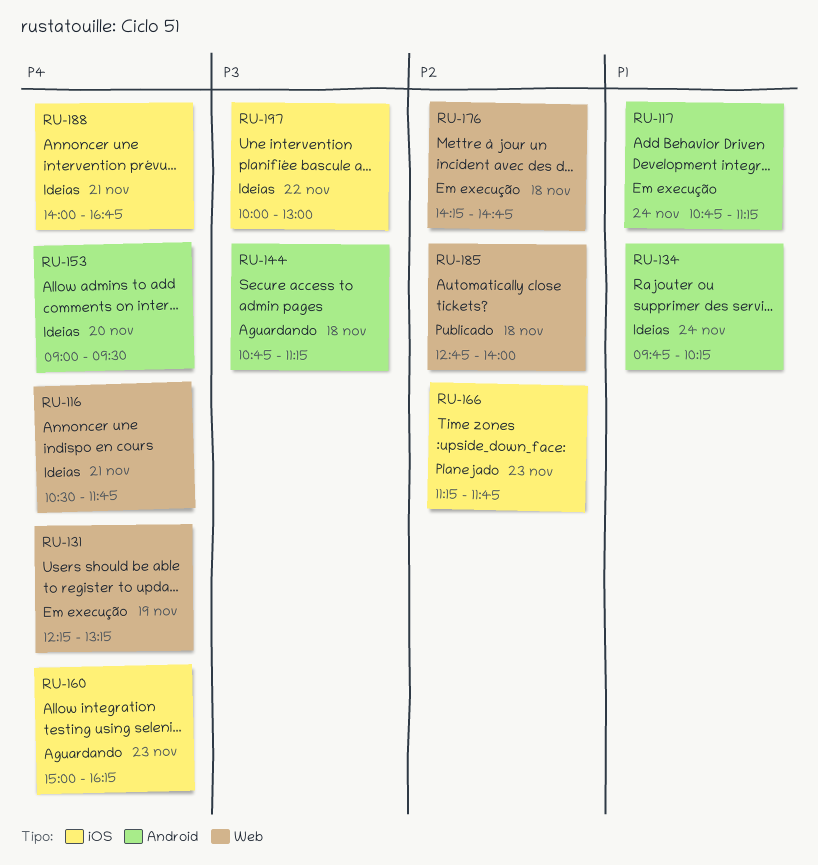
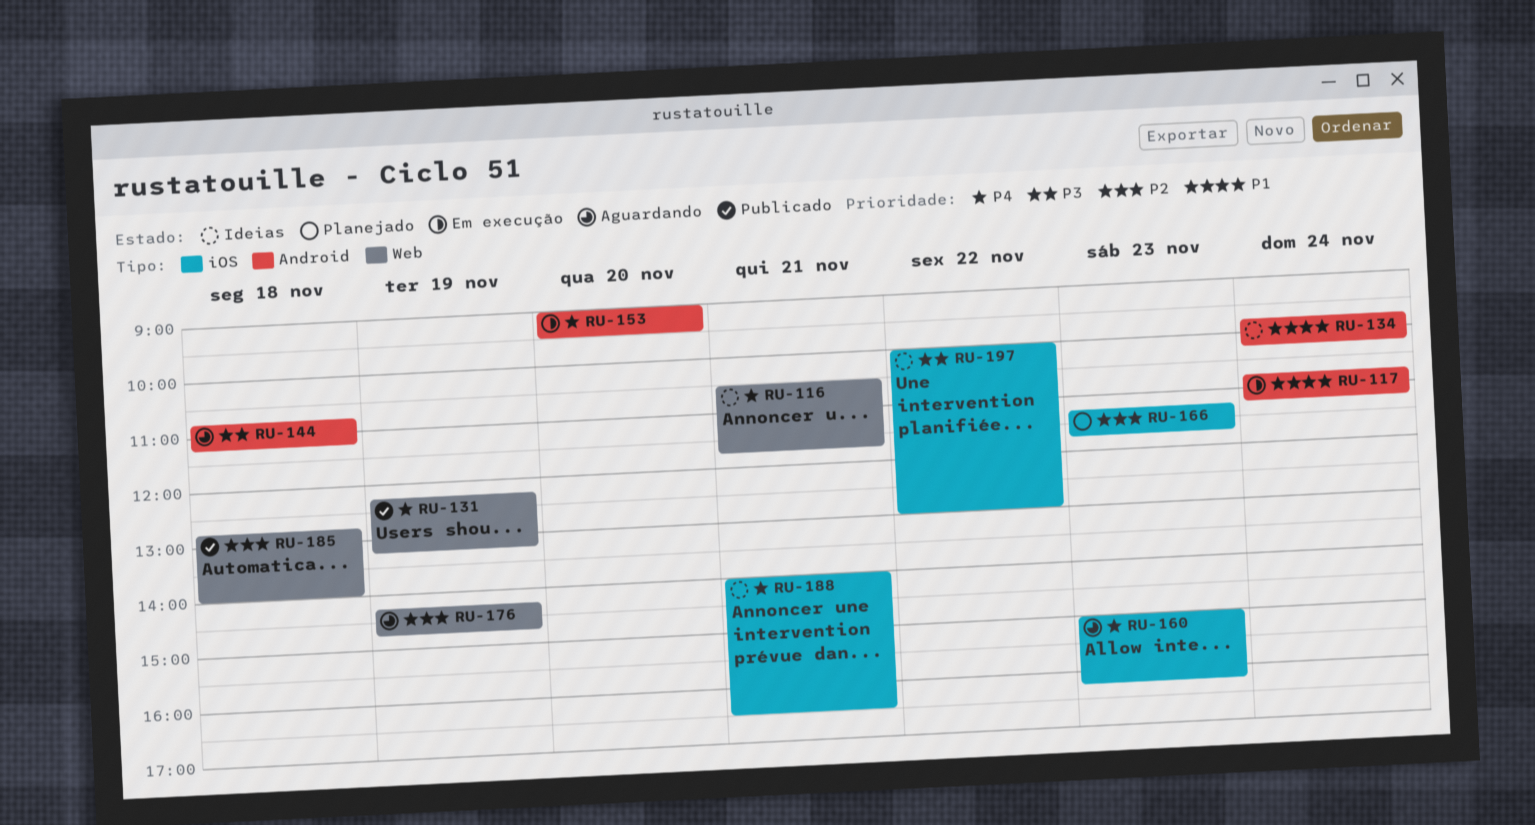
RU-131, status: Em execução -> Publicado
RU-153, status: Ideias -> Em execução
RU-176, status: Em execução -> Aguardando
RU-176, day: Nov 18 -> Nov 19
RU-188, ends: 16:45 -> 16:30

